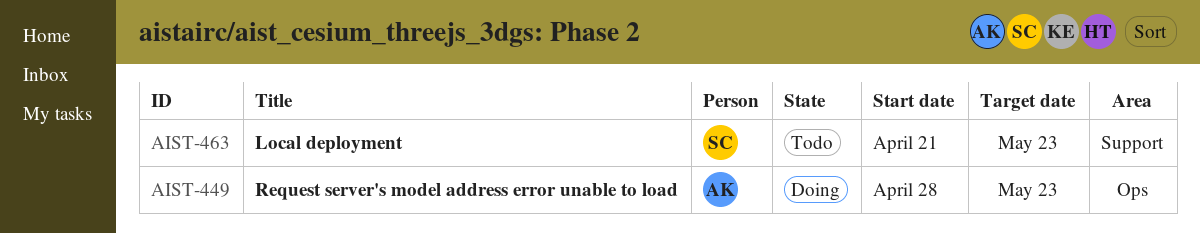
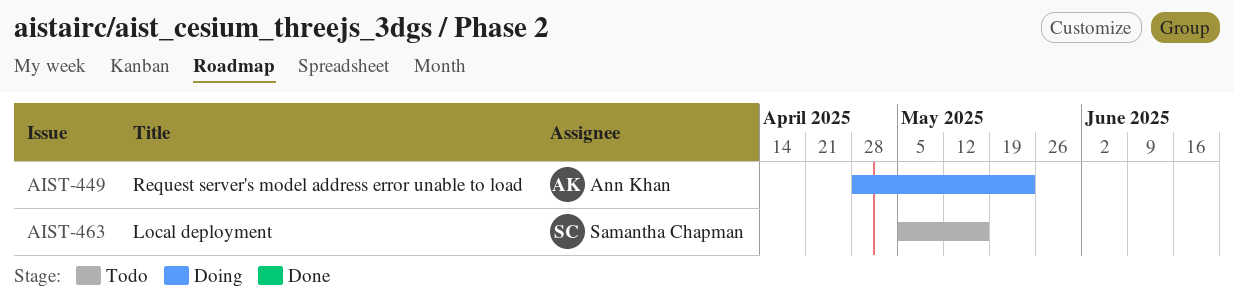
AIST-463, start: Apr 21 -> May 5
AIST-463, due: May 23 -> May 16

